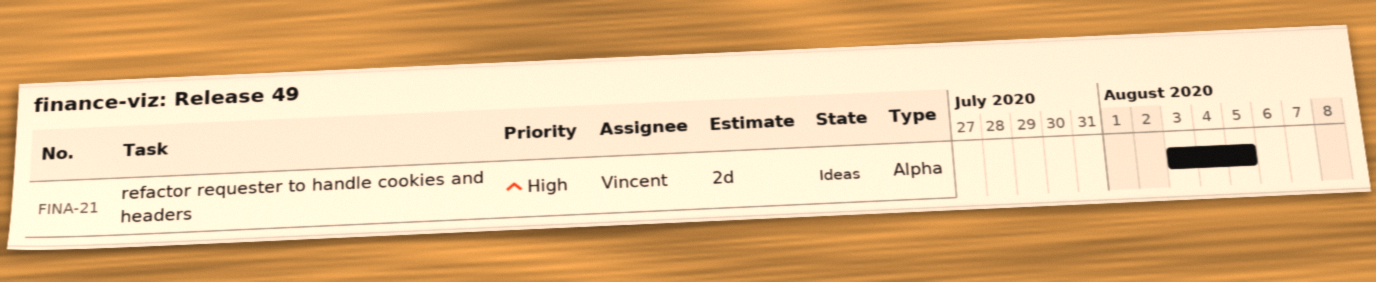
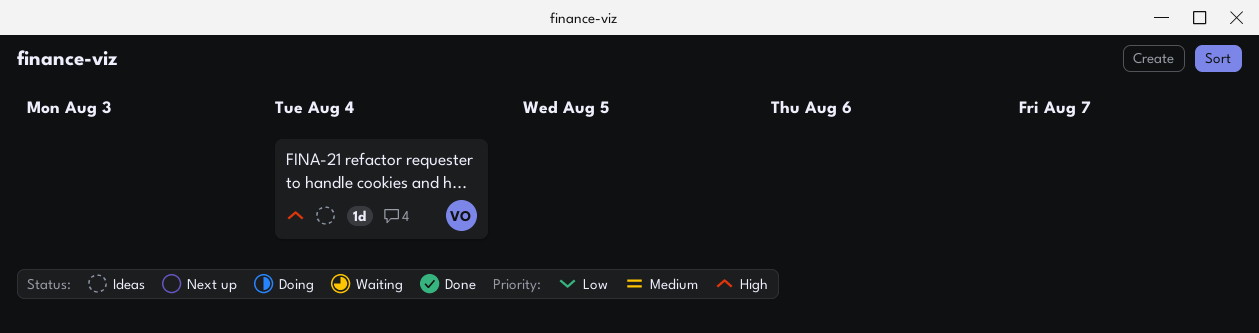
FINA-21, estimate: 2d -> 1d
FINA-21, due: Aug 5 -> Aug 4

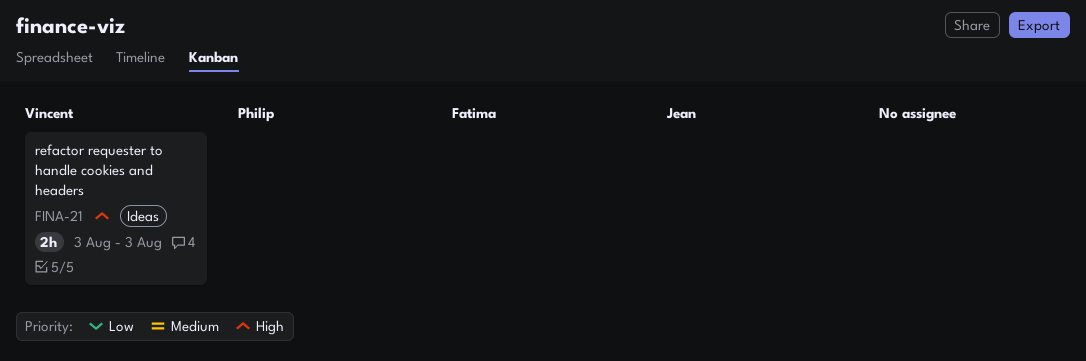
FINA-21, estimate: 1d -> 2h
FINA-21, due: Aug 4 -> Aug 3

